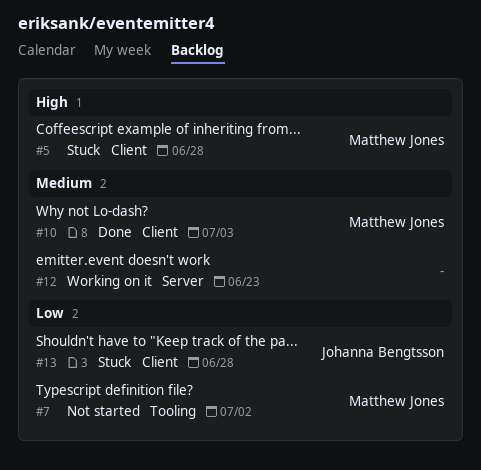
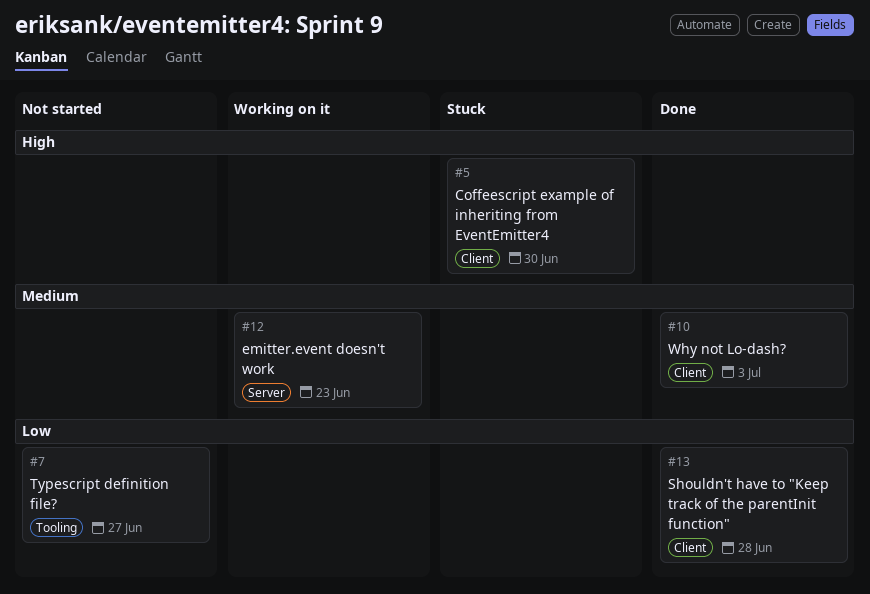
#5, due: Jun 28 -> Jun 30
#7, due: Jul 2 -> Jun 27
#13, status: Stuck -> Done

